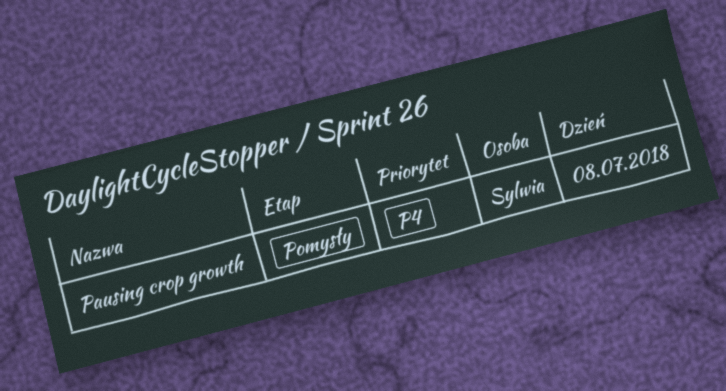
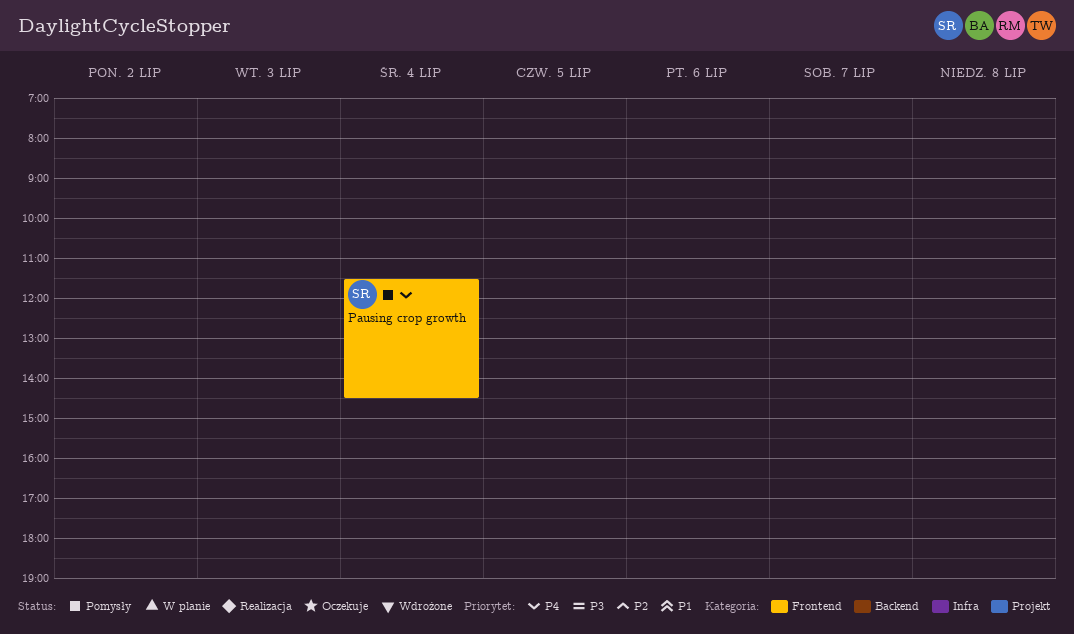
Pausing crop growth, day: Jul 8 -> Jul 4

